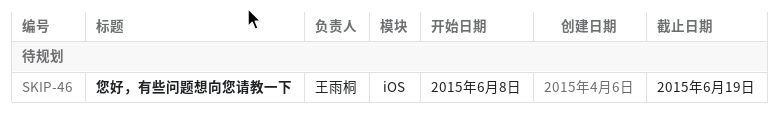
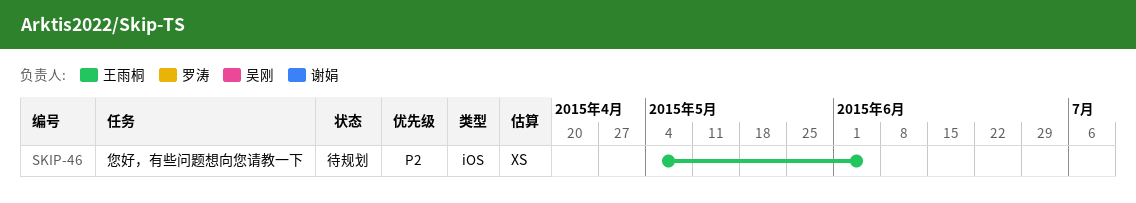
SKIP-46, start: Jun 8 -> May 4
SKIP-46, due: Jun 19 -> Jun 5

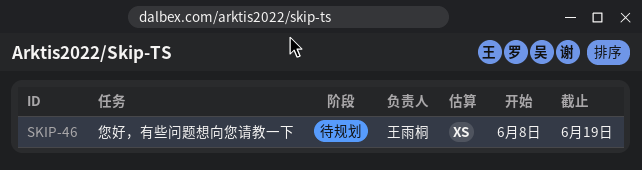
SKIP-46, start: May 4 -> Jun 8
SKIP-46, due: Jun 5 -> Jun 19

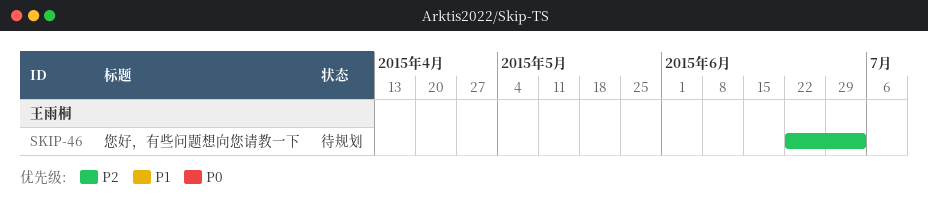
SKIP-46, start: Jun 8 -> Jun 22
SKIP-46, due: Jun 19 -> Jul 3

